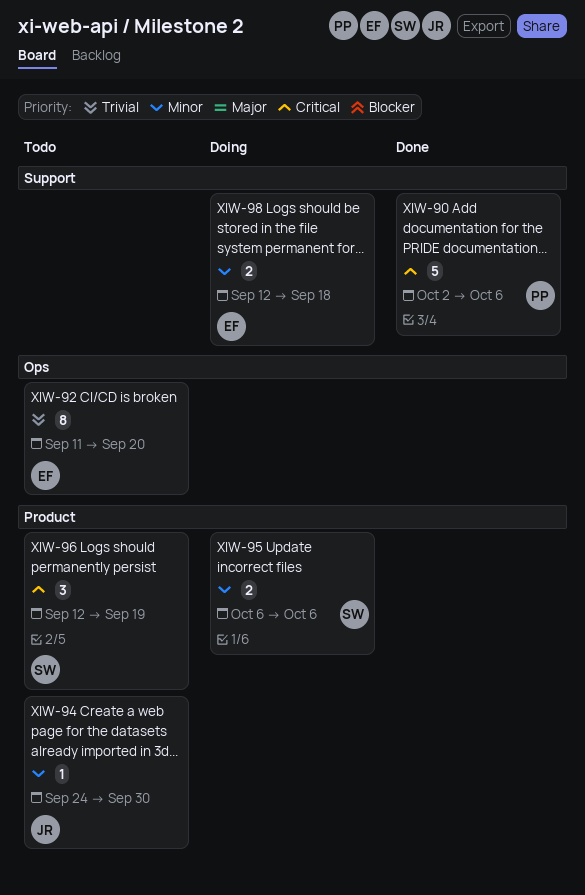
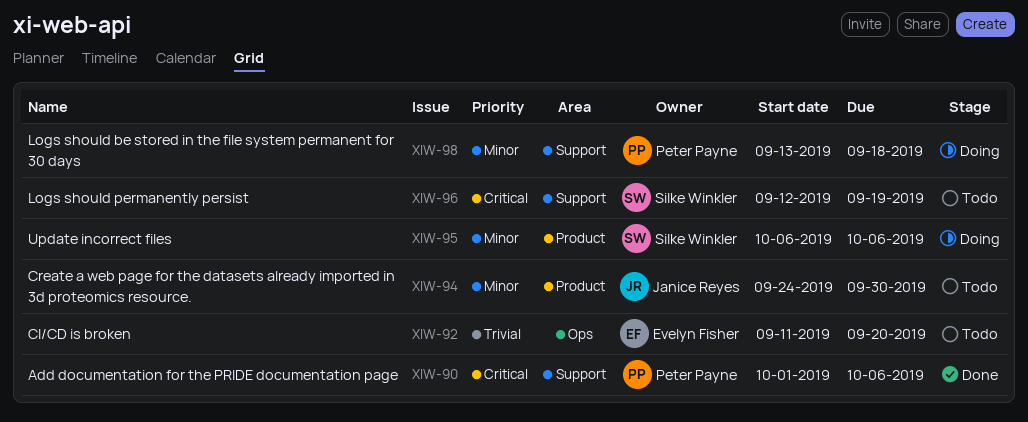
XIW-90, start: Oct 2 -> Oct 1
XIW-96, label: Product -> Support
XIW-98, owner: Evelyn Fisher -> Peter Payne
XIW-98, start: Sep 12 -> Sep 13

